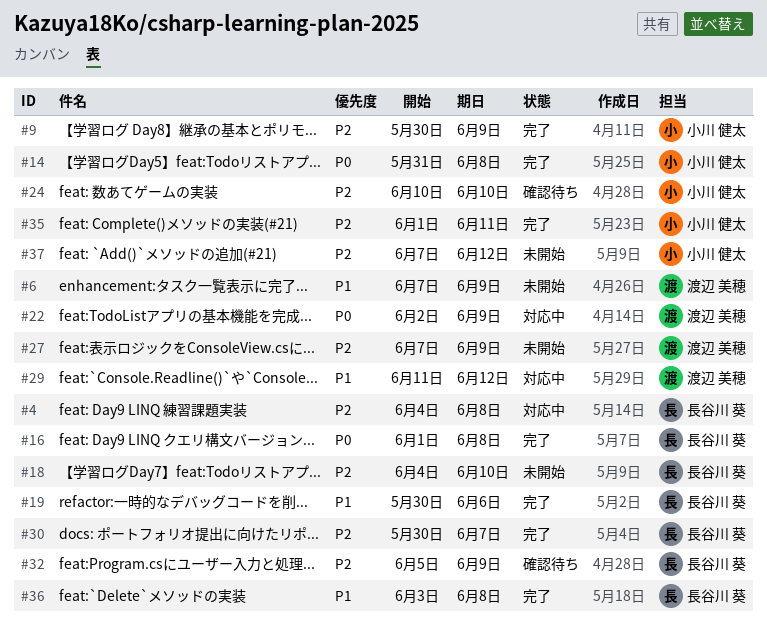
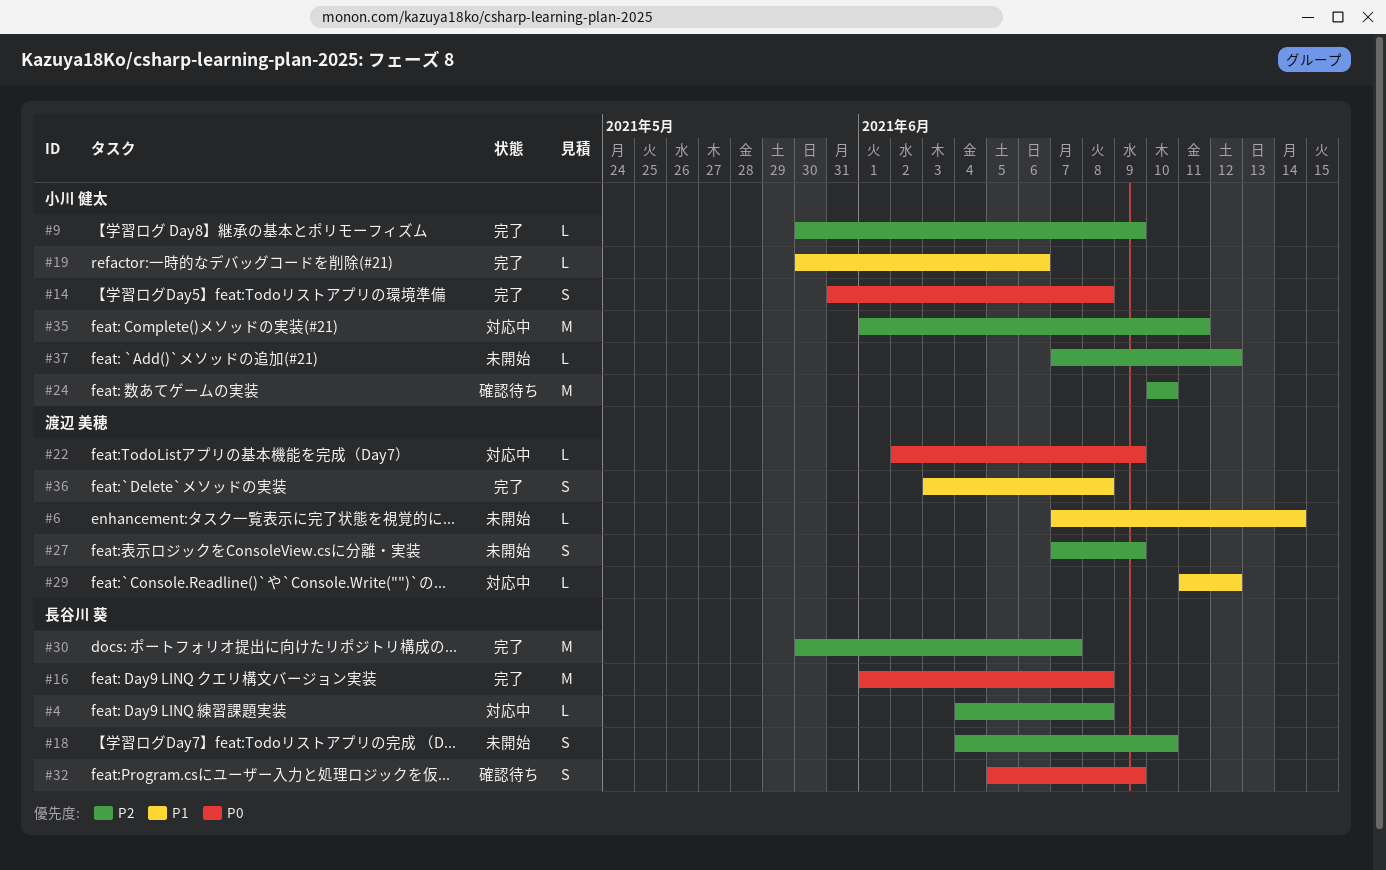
#6, due: Jun 9 -> Jun 14
#19, owner: 長谷川 葵 -> 小川 健太
#32, priority: P2 -> P0
#35, status: 完了 -> 対応中
#36, owner: 長谷川 葵 -> 渡辺 美穂

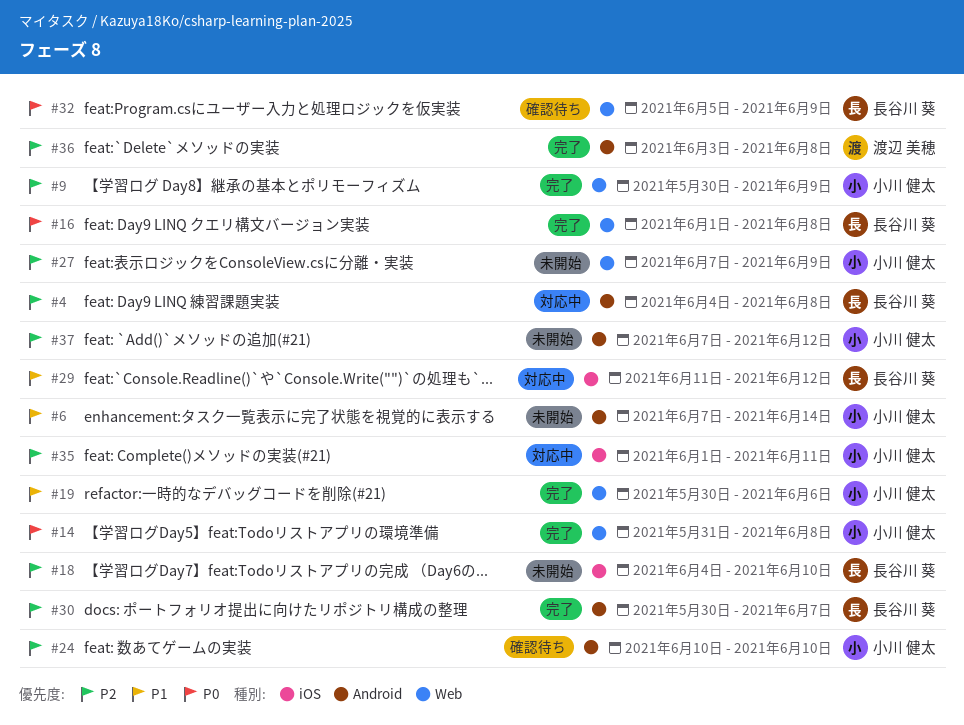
#6, owner: 渡辺 美穂 -> 小川 健太
#22: present -> none
#27, owner: 渡辺 美穂 -> 小川 健太
#29, owner: 渡辺 美穂 -> 長谷川 葵
#36, priority: P1 -> P2

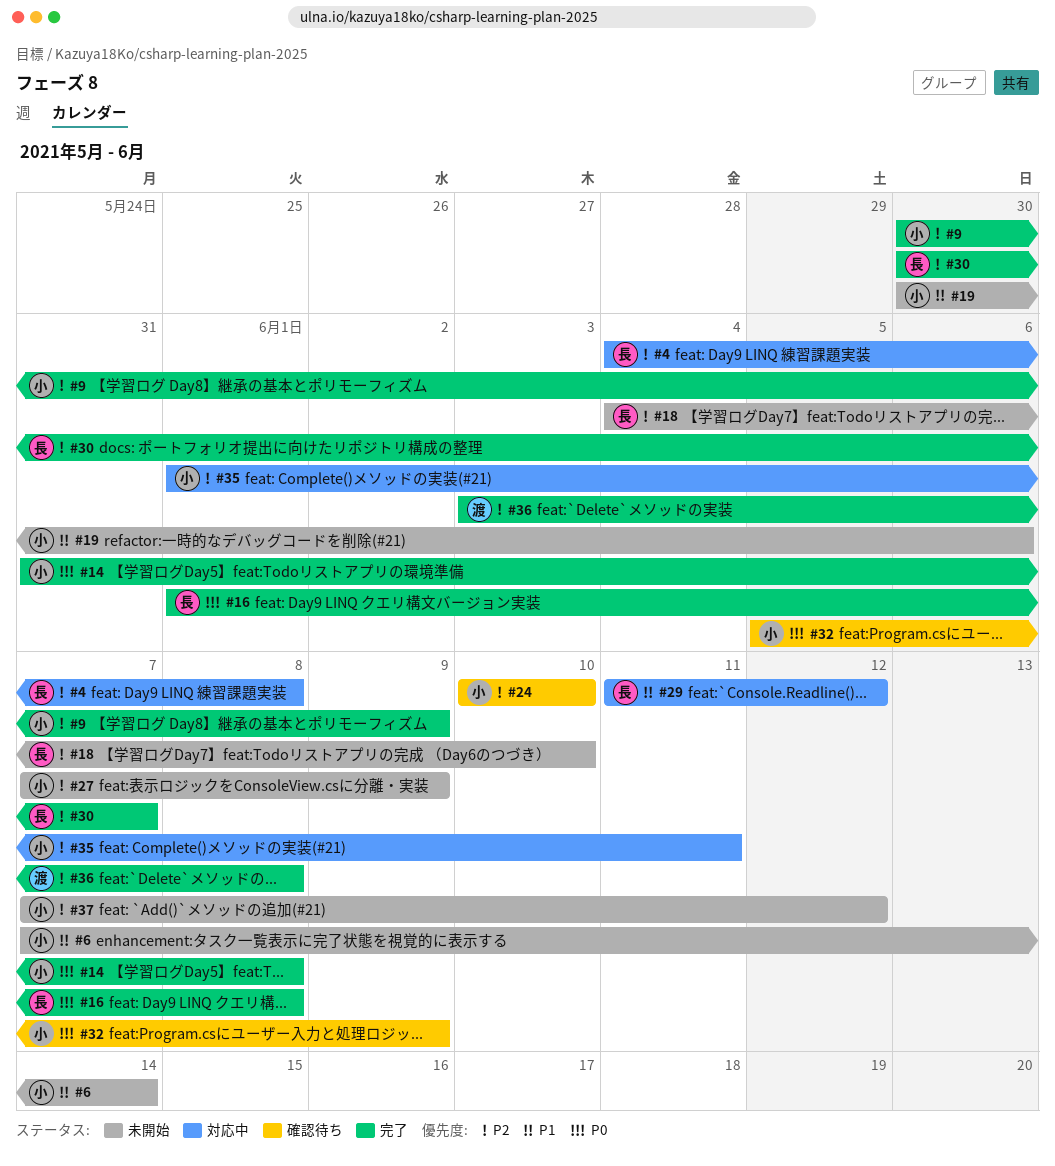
#19, status: 完了 -> 未開始
#32, owner: 長谷川 葵 -> 小川 健太

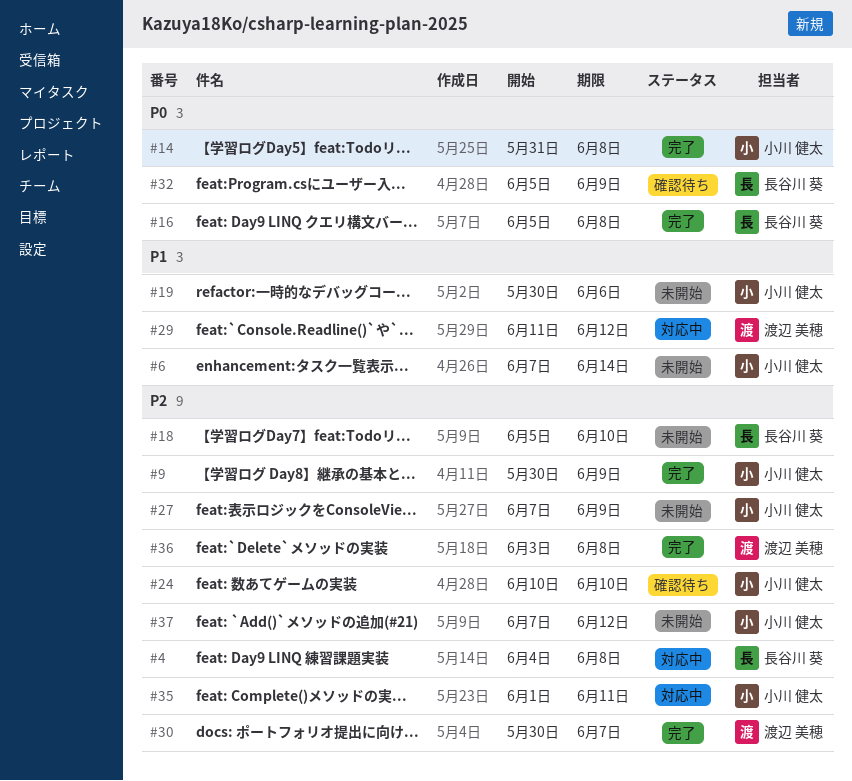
#16, start: Jun 1 -> Jun 5
#18, start: Jun 4 -> Jun 5
#29, owner: 長谷川 葵 -> 渡辺 美穂
#30, owner: 長谷川 葵 -> 渡辺 美穂
#32, owner: 小川 健太 -> 長谷川 葵

